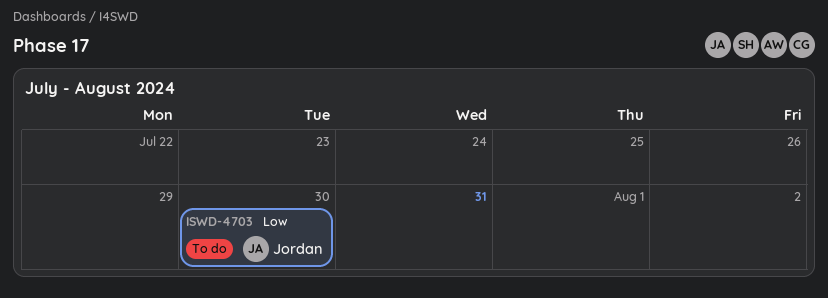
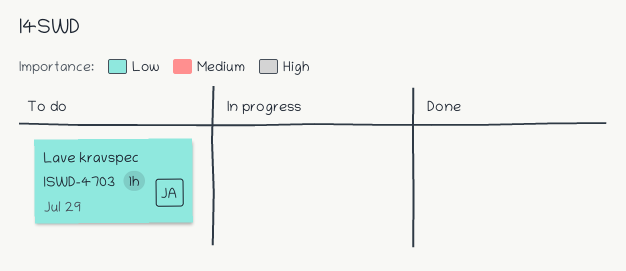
ISWD-4703, due: Jul 30 -> Jul 29

